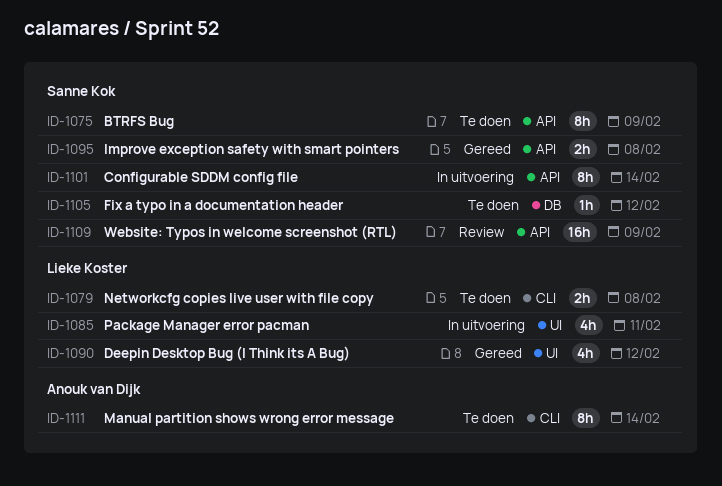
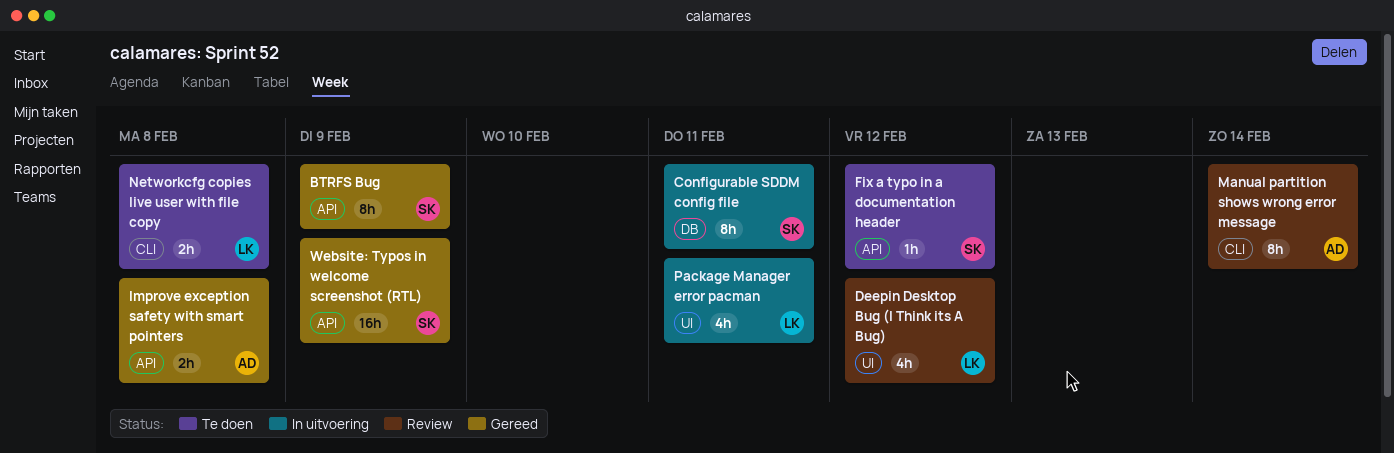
BTRFS Bug, status: Te doen -> Gereed
Configurable SDDM config file, label: API -> DB
Configurable SDDM config file, due: Feb 14 -> Feb 11
Deepin Desktop Bug (I Think its A Bug), status: Gereed -> Review
Fix a typo in a documentation header, label: DB -> API
Improve exception safety with smart pointers, owner: Sanne Kok -> Anouk van Dijk
Manual partition shows wrong error message, status: Te doen -> Review
Website: Typos in welcome screenshot (RTL), status: Review -> Gereed

